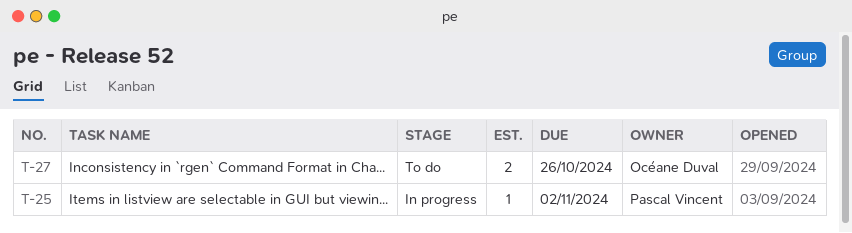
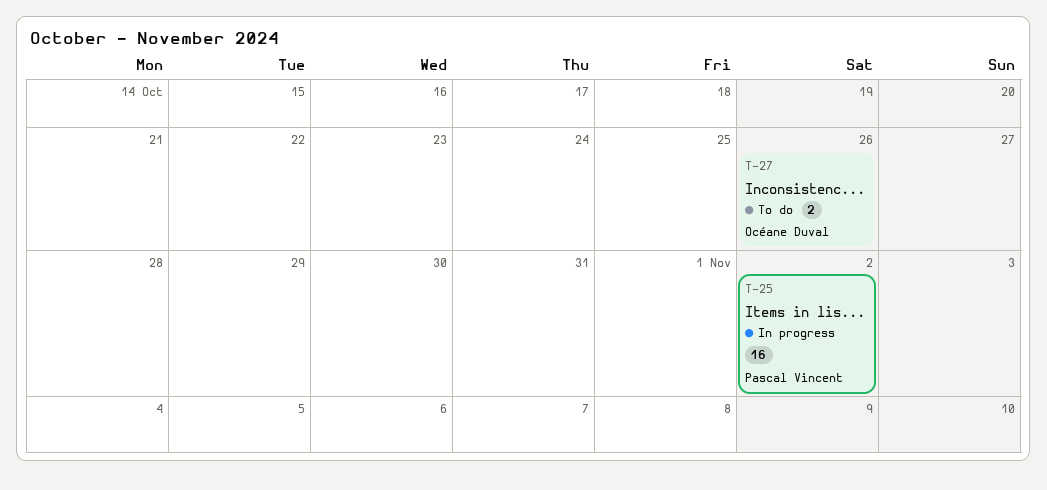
T-25, estimate: 1 -> 16

